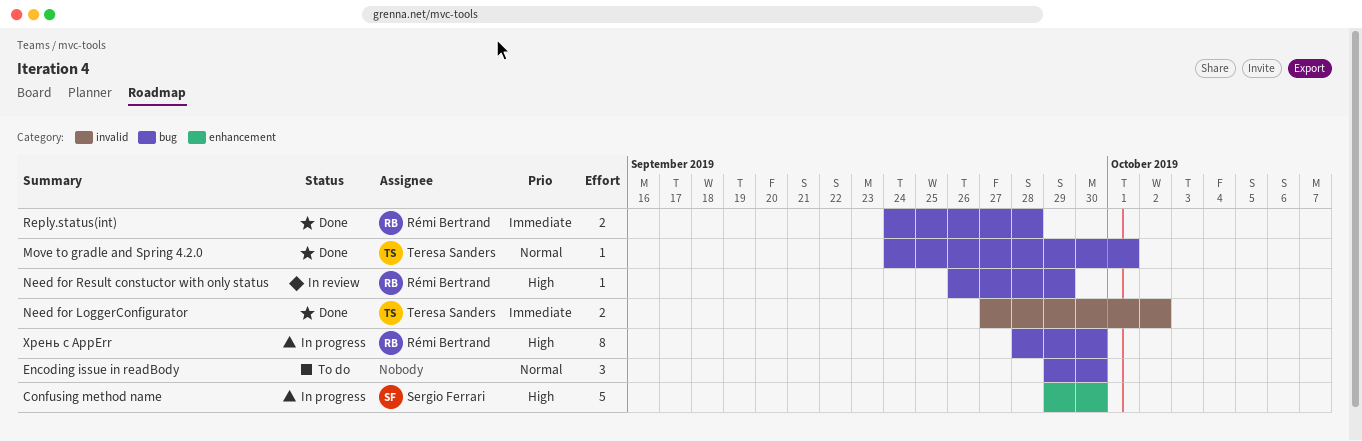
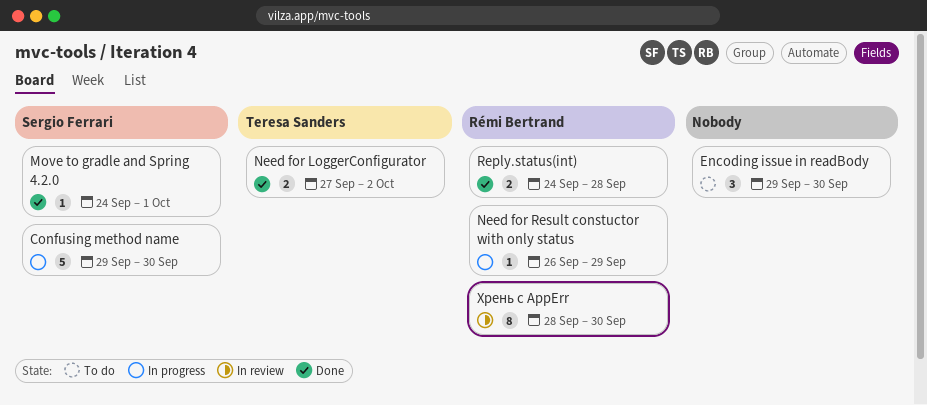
Move to gradle and Spring 4.2.0, owner: Teresa Sanders -> Sergio Ferrari
Need for Result constuctor with only status, status: In review -> In progress
Хрень с AppErr, status: In progress -> In review

